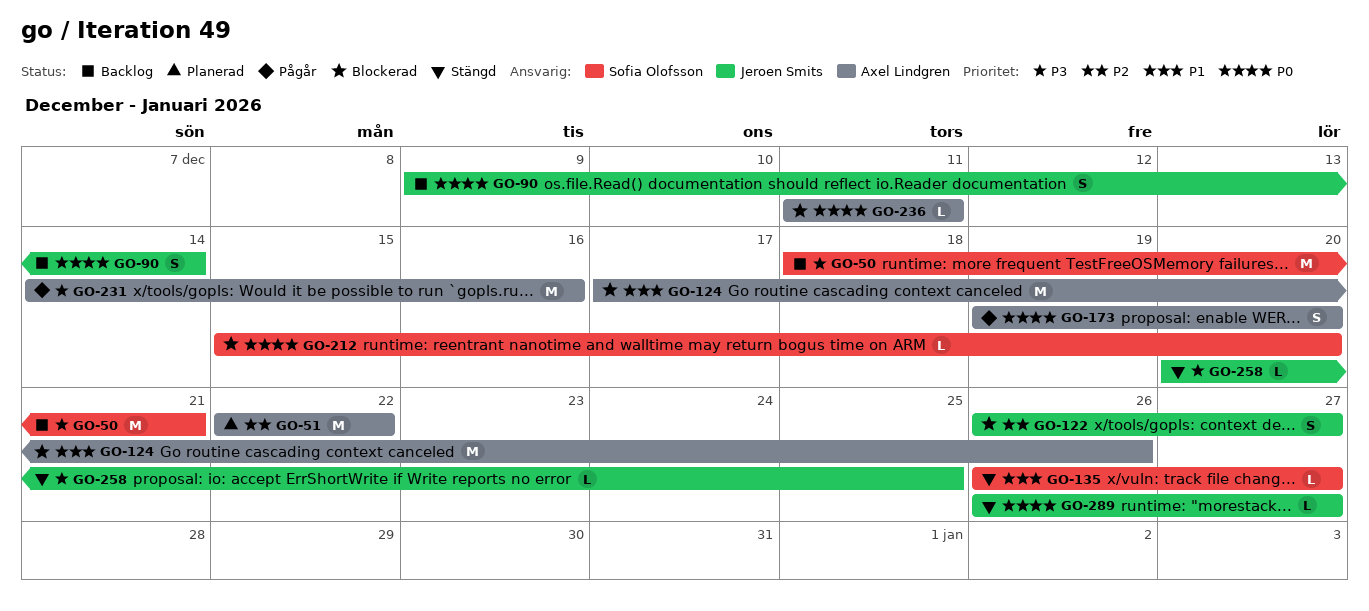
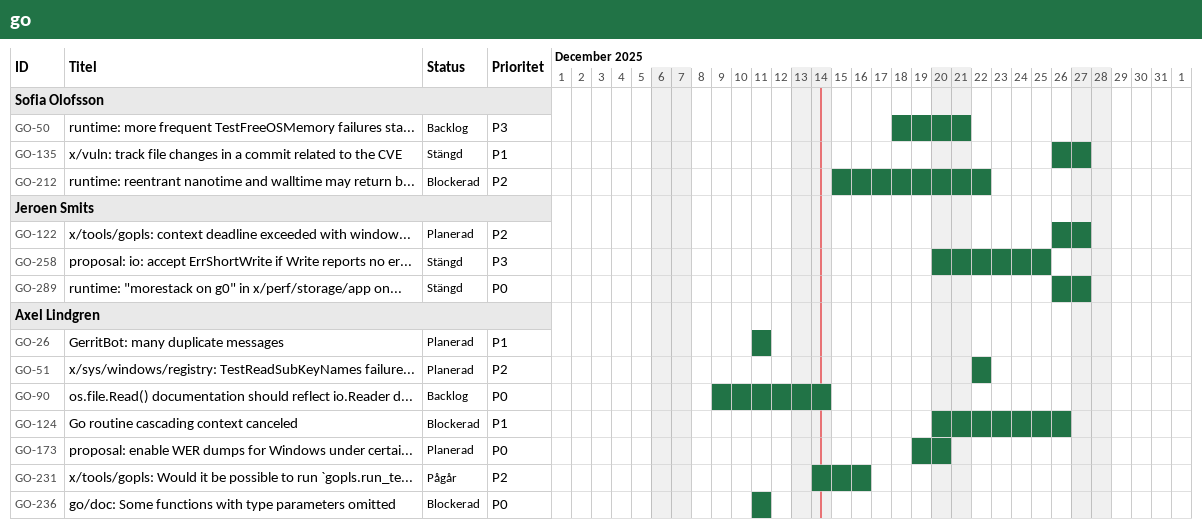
GO-26: none -> present
GO-90, owner: Jeroen Smits -> Axel Lindgren
GO-122, status: Blockerad -> Planerad
GO-124, start: Dec 17 -> Dec 20
GO-173, status: Pågår -> Planerad
GO-212, priority: P0 -> P2
GO-212, due: Dec 20 -> Dec 22
GO-231, priority: P3 -> P2

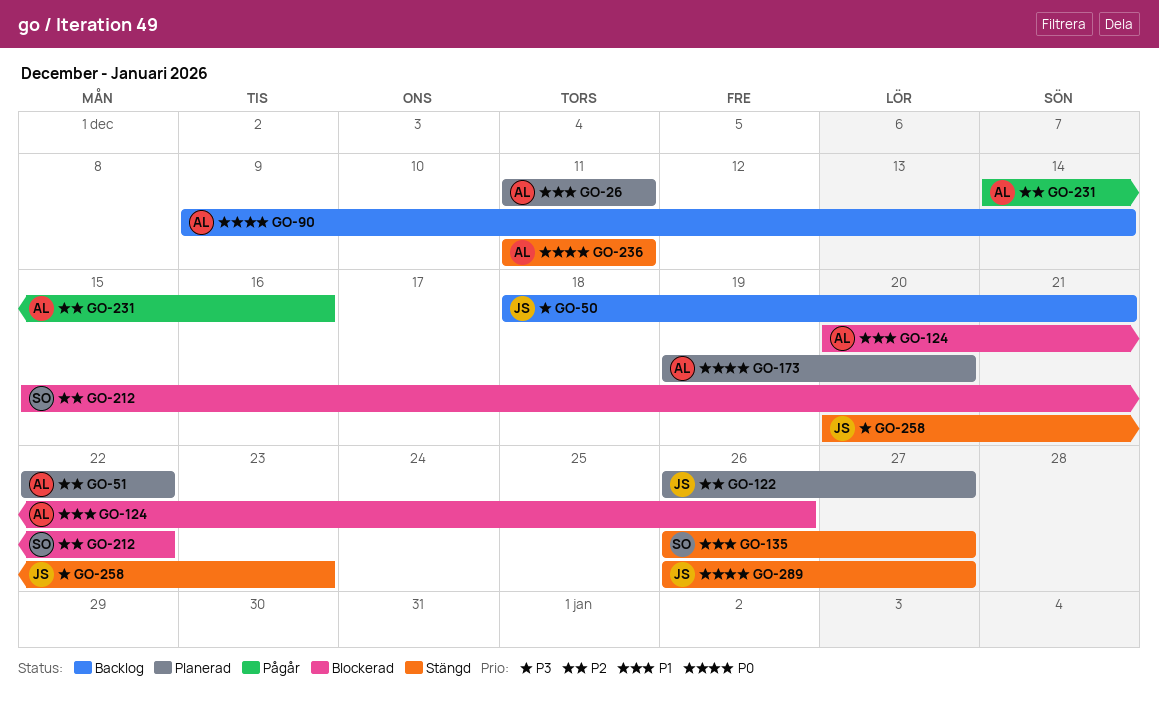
GO-50, owner: Sofia Olofsson -> Jeroen Smits
GO-236, status: Blockerad -> Stängd
GO-258, due: Dec 25 -> Dec 23

